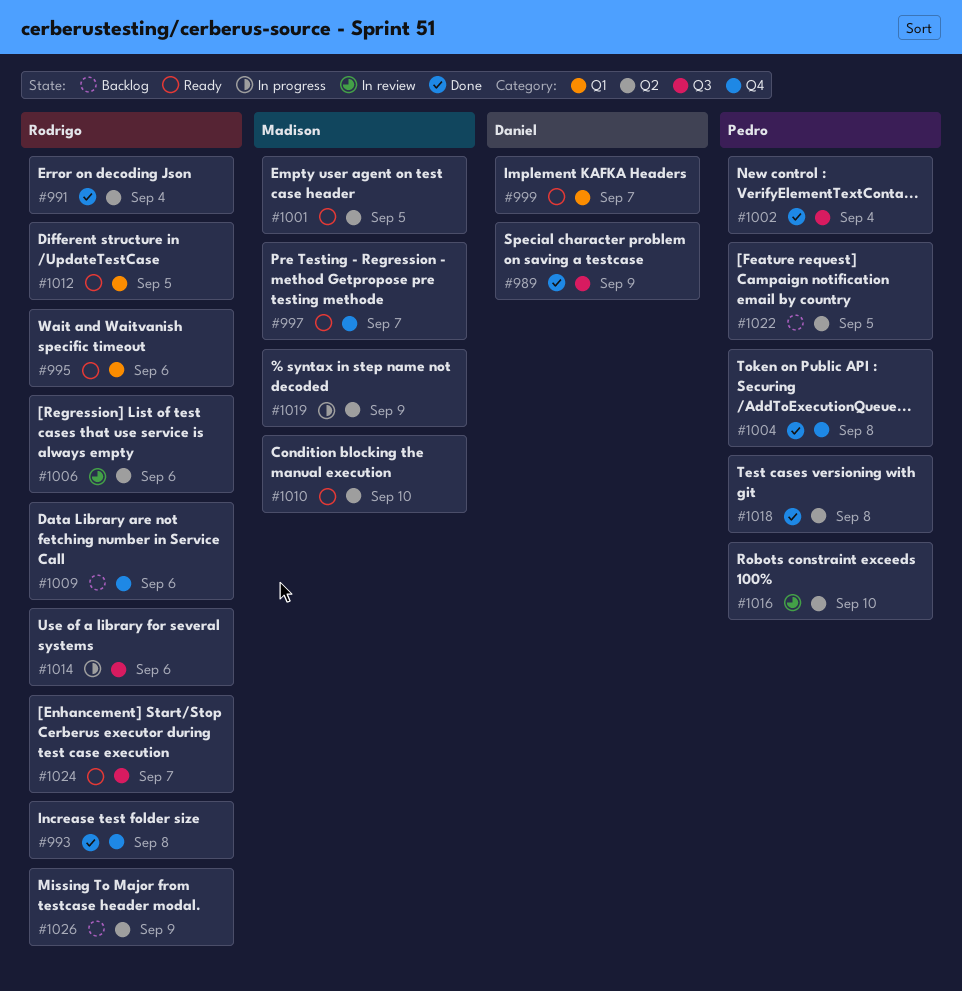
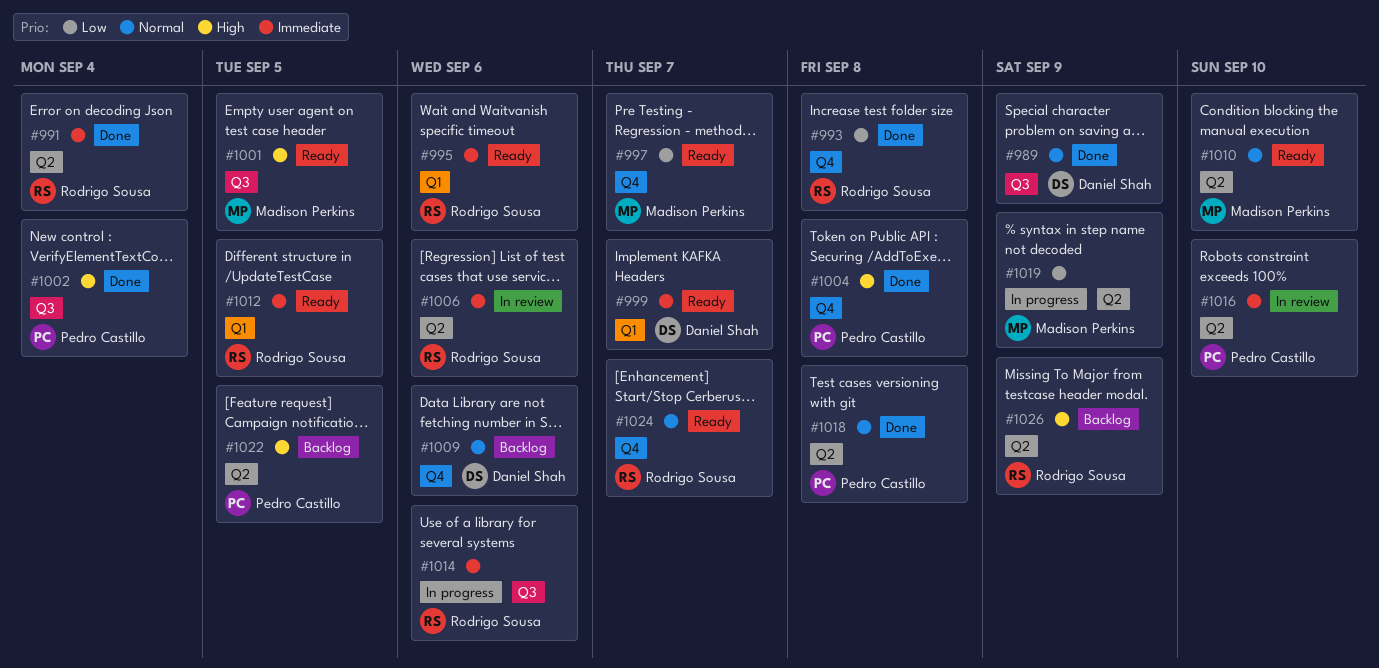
#1001, label: Q2 -> Q3
#1009, owner: Rodrigo Sousa -> Daniel Shah
#1024, label: Q3 -> Q4

